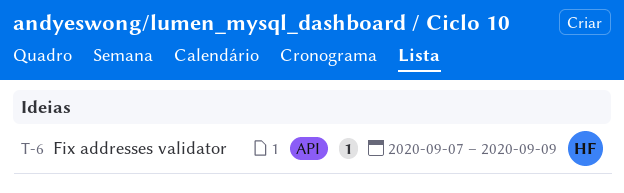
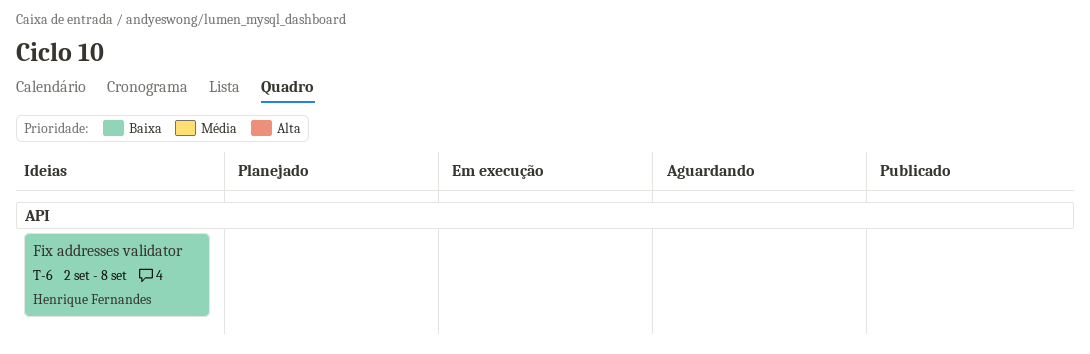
T-6, start: Sep 7 -> Sep 2
T-6, due: Sep 9 -> Sep 8

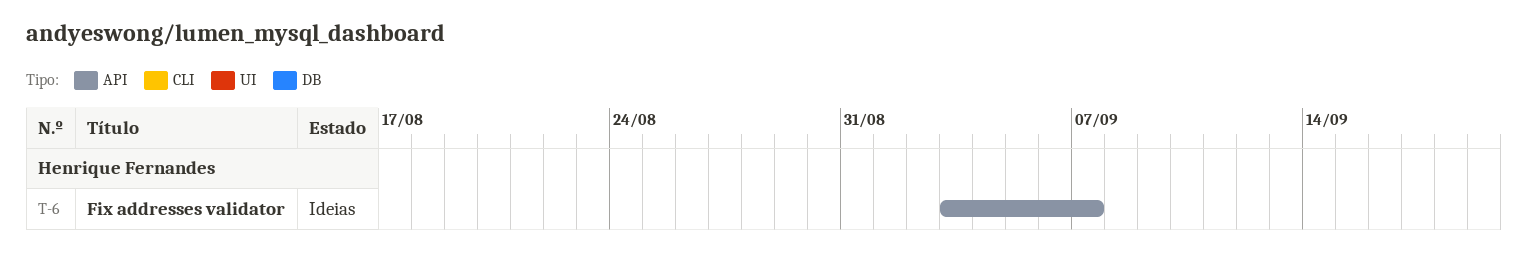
T-6, start: Sep 2 -> Sep 3
T-6, due: Sep 8 -> Sep 7

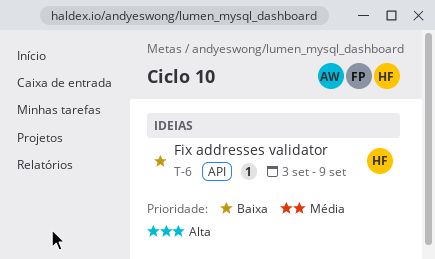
T-6, due: Sep 7 -> Sep 9

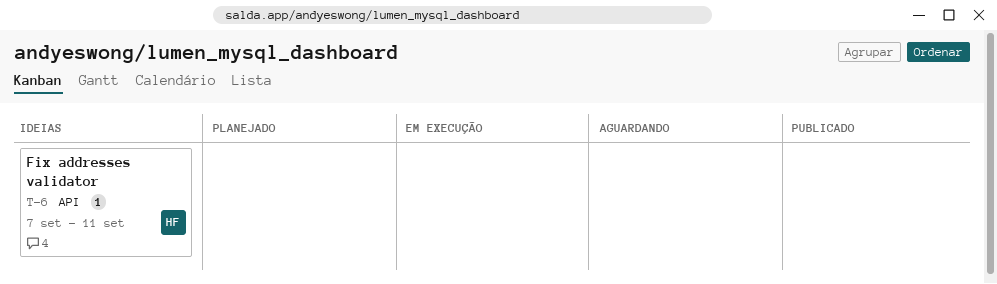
T-6, start: Sep 3 -> Sep 7
T-6, due: Sep 9 -> Sep 11

